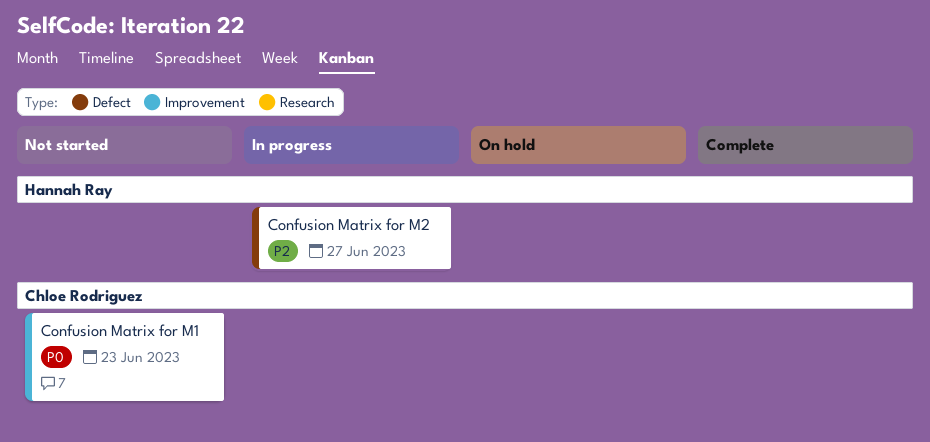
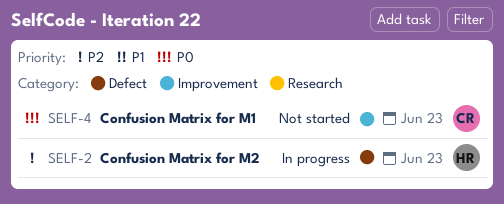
Confusion Matrix for M2, due: Jun 27 -> Jun 23

